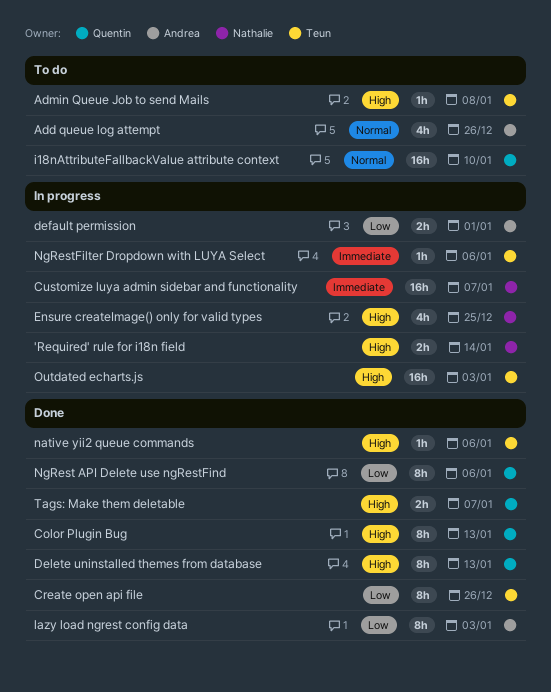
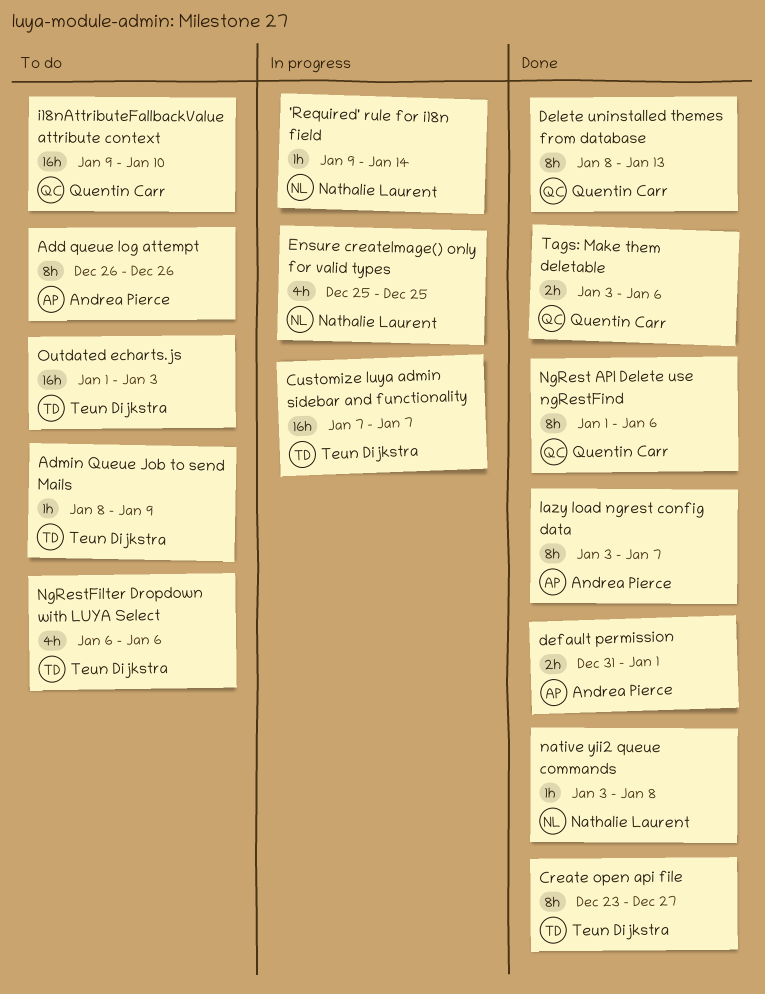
'Required' rule for i18n field, estimate: 2h -> 1h
Add queue log attempt, estimate: 4h -> 8h
Admin Queue Job to send Mails, due: Jan 8 -> Jan 9
Color Plugin Bug: present -> none
Create open api file, due: Dec 26 -> Dec 27
Customize luya admin sidebar and functionality, owner: Nathalie Laurent -> Teun Dijkstra
default permission, status: In progress -> Done
lazy load ngrest config data, due: Jan 3 -> Jan 7
native yii2 queue commands, owner: Teun Dijkstra -> Nathalie Laurent
native yii2 queue commands, due: Jan 6 -> Jan 8
NgRestFilter Dropdown with LUYA Select, status: In progress -> To do
NgRestFilter Dropdown with LUYA Select, estimate: 1h -> 4h
Outdated echarts.js, status: In progress -> To do
Tags: Make them deletable, due: Jan 7 -> Jan 6

